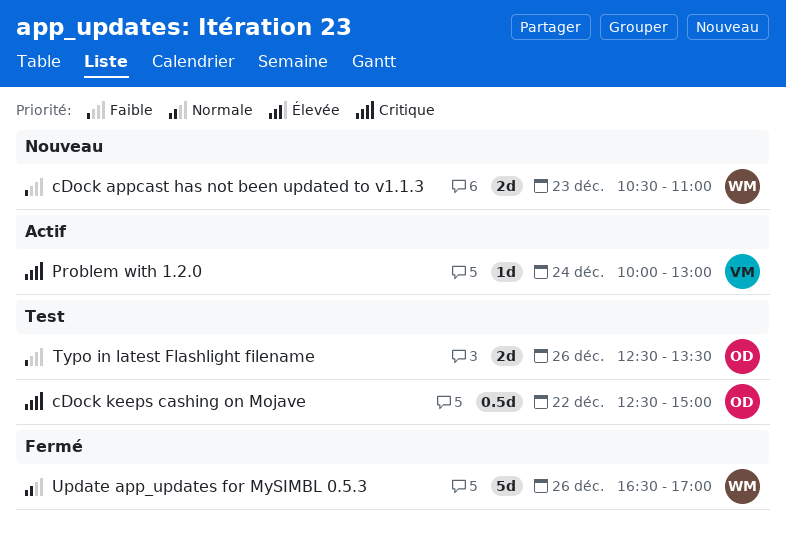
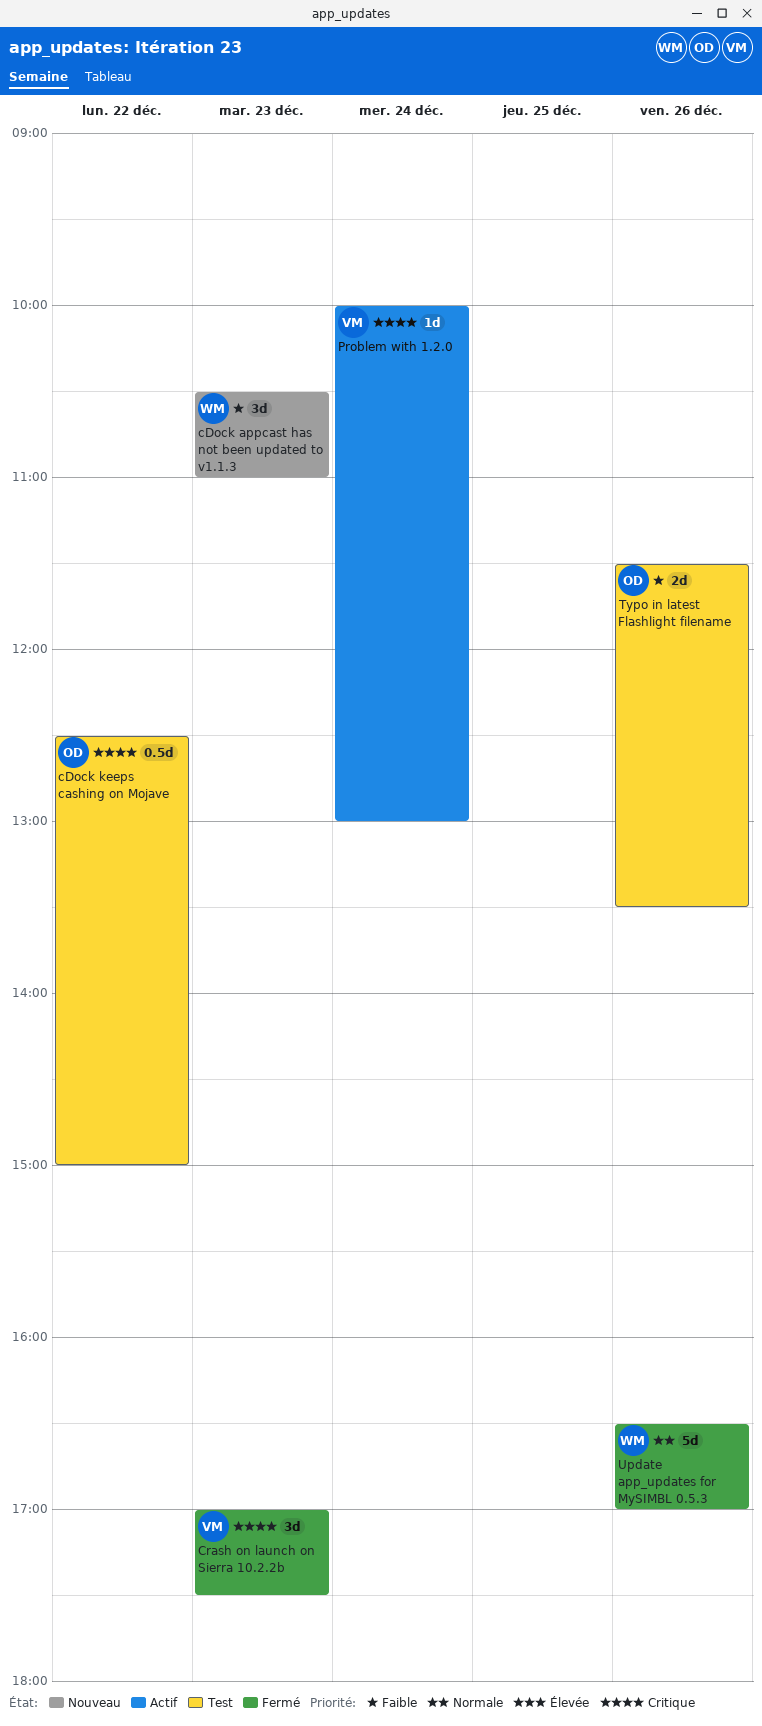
cDock appcast has not been updated to v1.1.3, estimate: 2d -> 3d
Crash on launch on Sierra 10.2.2b: none -> present
Typo in latest Flashlight filename, begins: 12:30 -> 11:30

